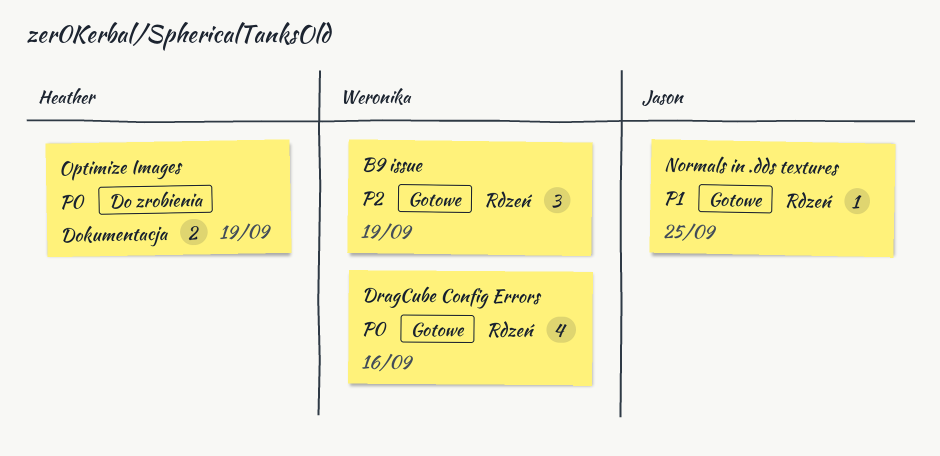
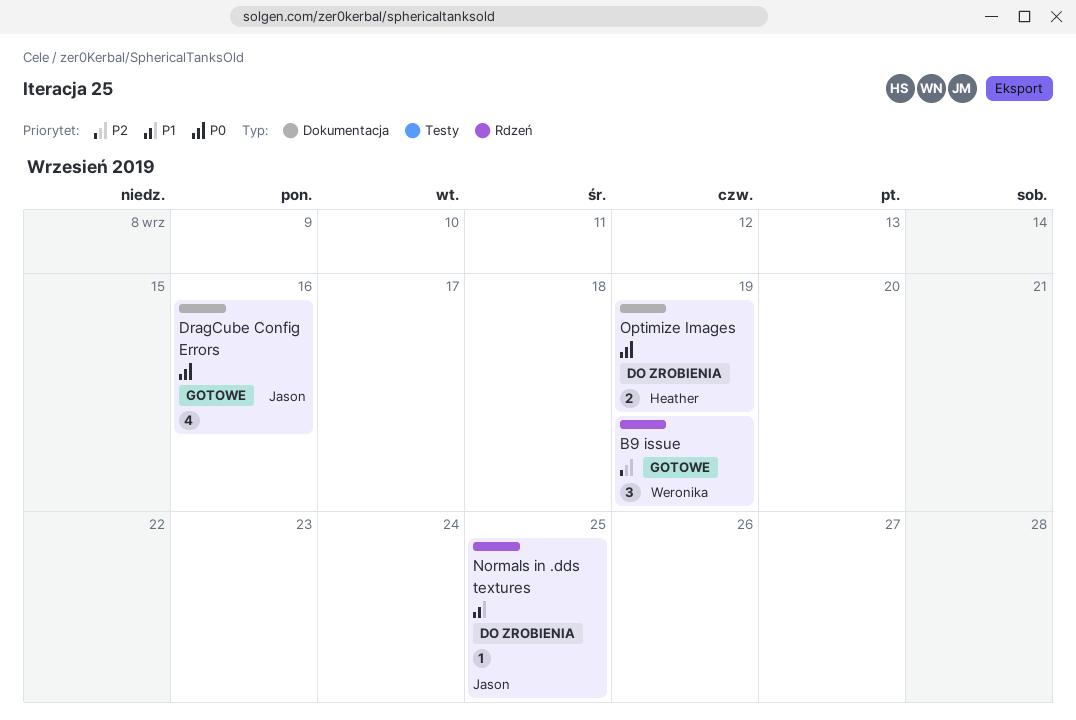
DragCube Config Errors, owner: Weronika -> Jason
DragCube Config Errors, label: Rdzeń -> Dokumentacja
Normals in .dds textures, status: Gotowe -> Do zrobienia

